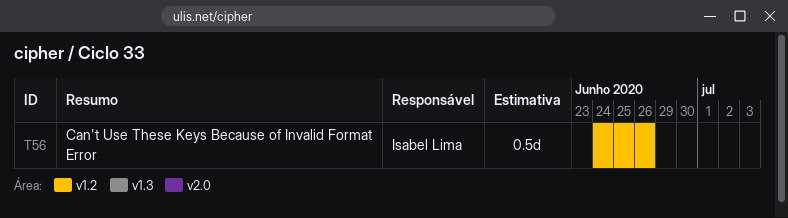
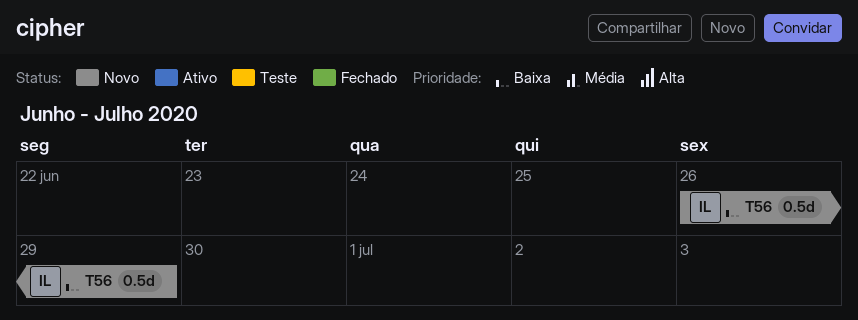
T56, start: Jun 24 -> Jun 26
T56, due: Jun 26 -> Jun 29

